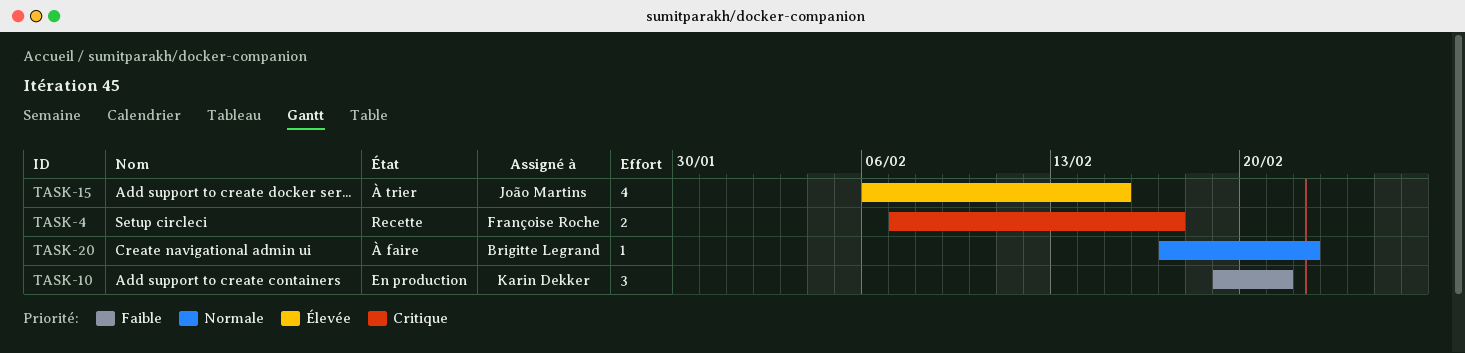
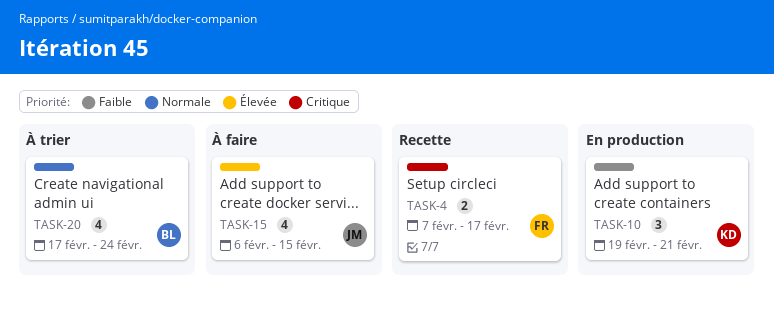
TASK-15, status: À trier -> À faire
TASK-20, status: À faire -> À trier
TASK-20, estimate: 1 -> 4
TASK-20, due: Feb 22 -> Feb 24

